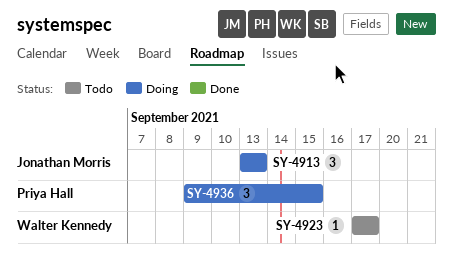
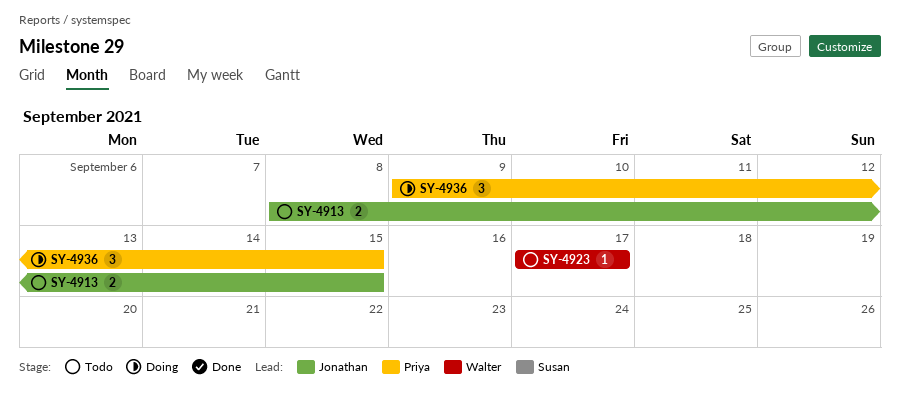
SY-4913, status: Doing -> Todo
SY-4913, estimate: 3 -> 2
SY-4913, start: Sep 13 -> Sep 8
SY-4913, due: Sep 13 -> Sep 15

